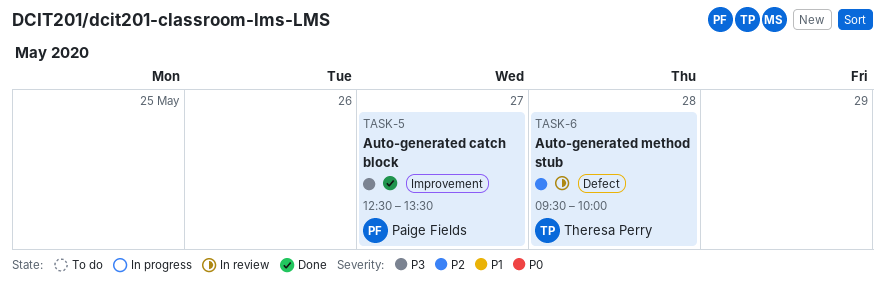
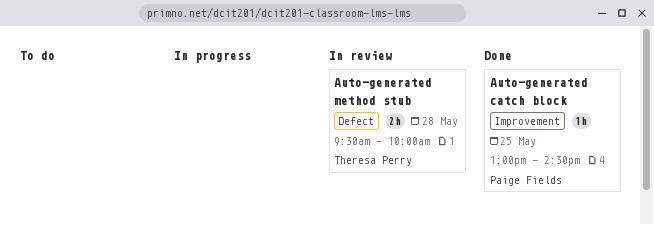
Auto-generated catch block, day: May 27 -> May 25
Auto-generated catch block, begins: 12:30 -> 13:00
Auto-generated catch block, ends: 13:30 -> 14:30

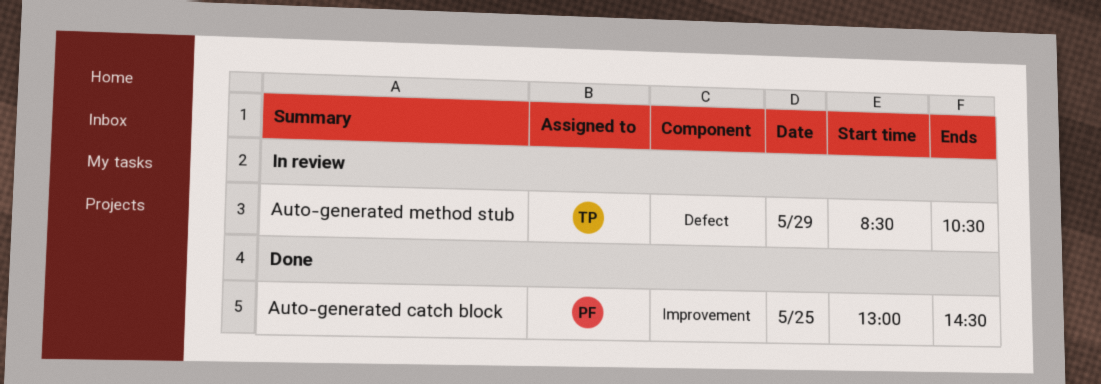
Auto-generated method stub, day: May 28 -> May 29
Auto-generated method stub, begins: 09:30 -> 08:30
Auto-generated method stub, ends: 10:00 -> 10:30

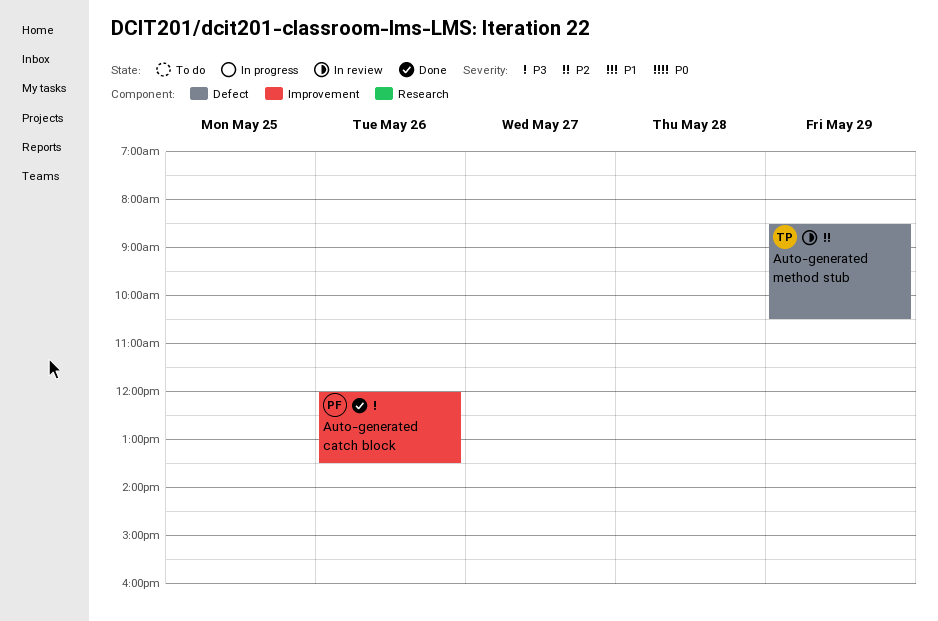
Auto-generated catch block, day: May 25 -> May 26
Auto-generated catch block, begins: 13:00 -> 12:00
Auto-generated catch block, ends: 14:30 -> 13:30

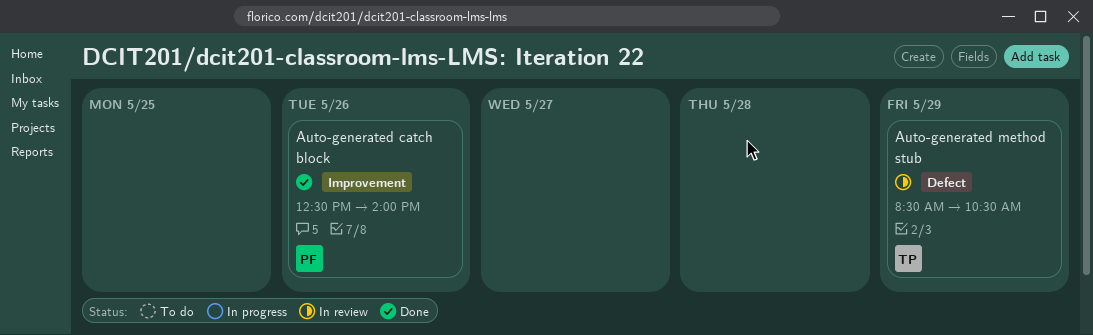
Auto-generated catch block, begins: 12:00 -> 12:30
Auto-generated catch block, ends: 13:30 -> 14:00

